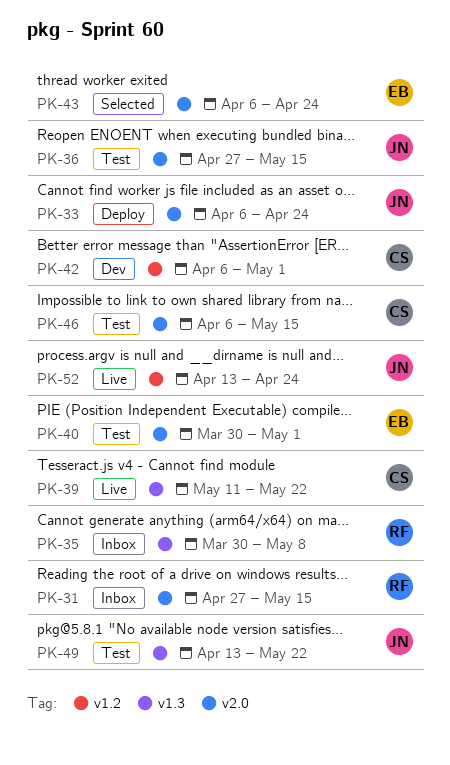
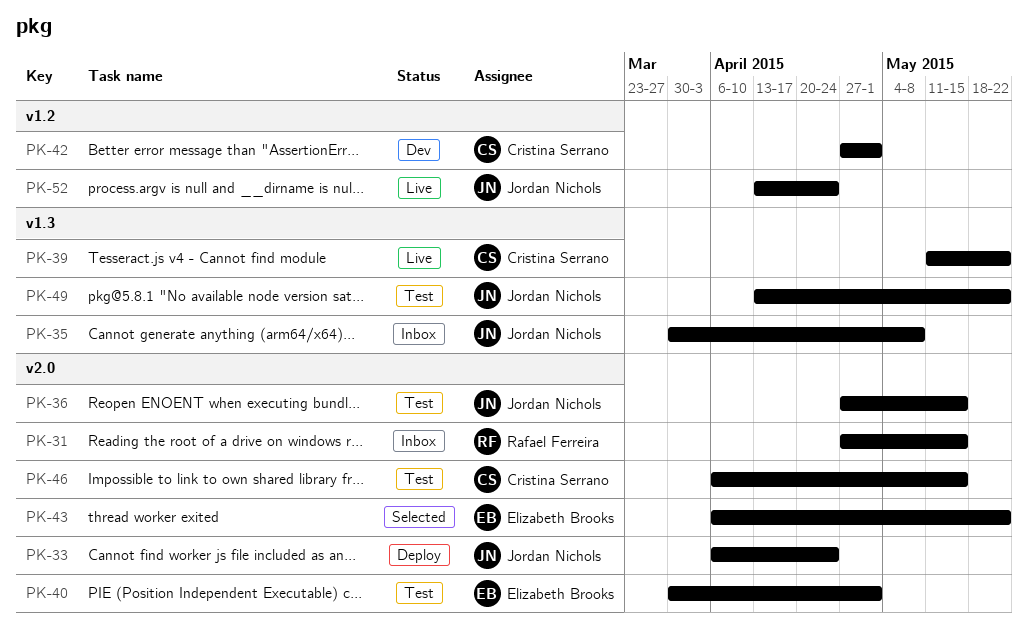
PK-35, owner: Rafael Ferreira -> Jordan Nichols
PK-42, start: Apr 6 -> Apr 27
PK-43, due: Apr 24 -> May 22

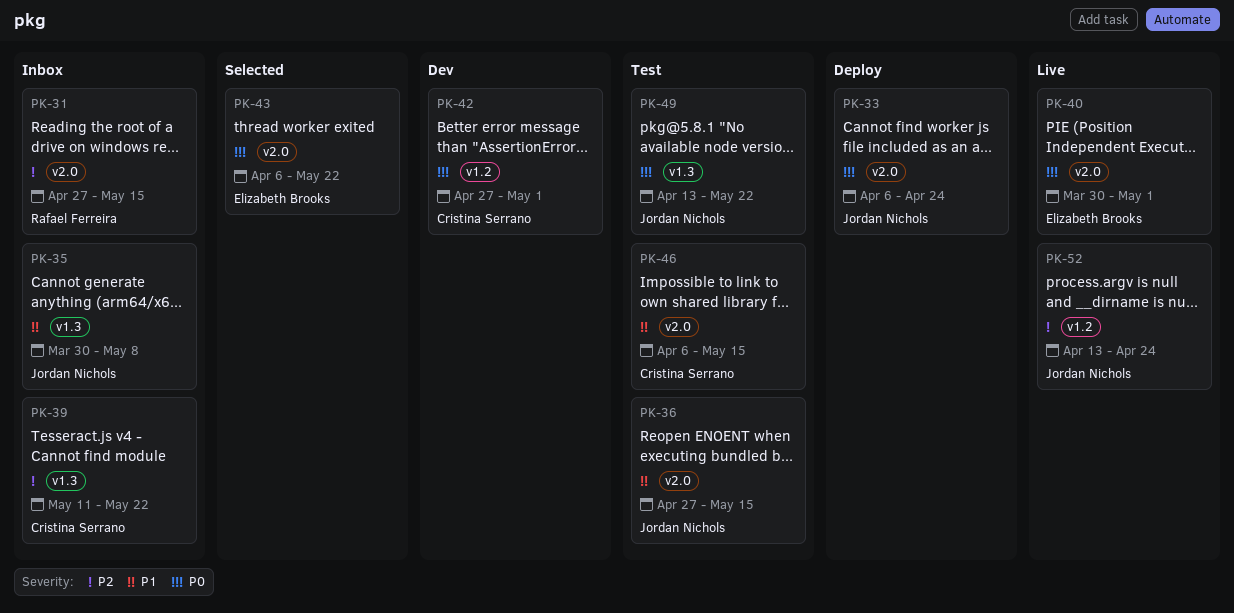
PK-39, status: Live -> Inbox
PK-40, status: Test -> Live

